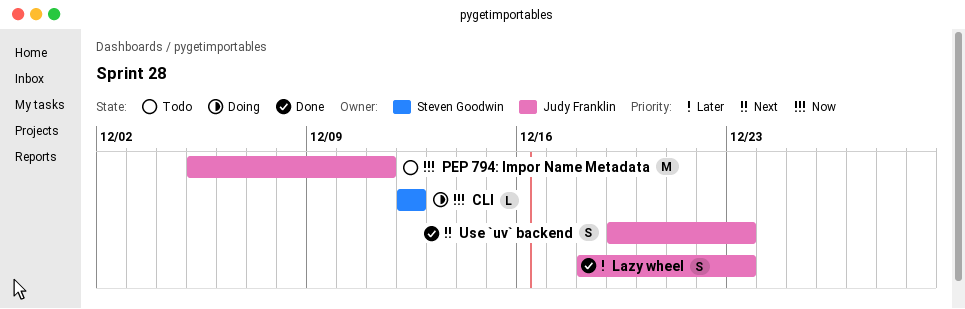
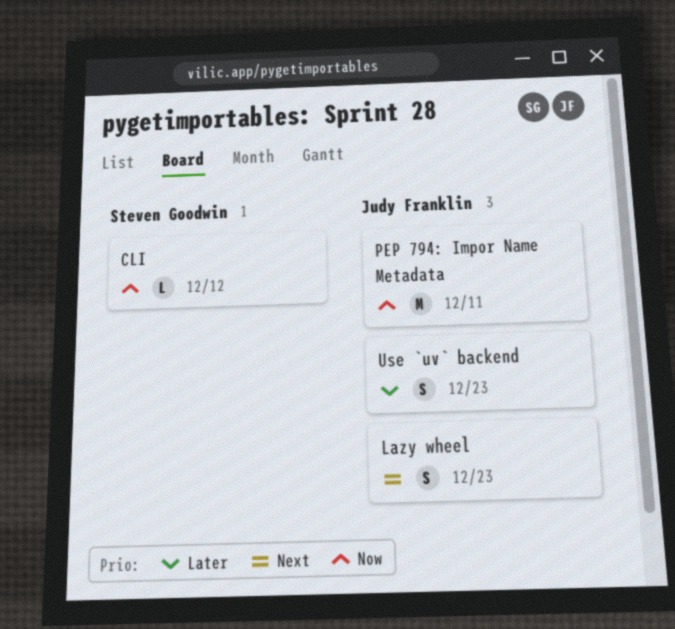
Lazy wheel, priority: Later -> Next
Use `uv` backend, priority: Next -> Later

